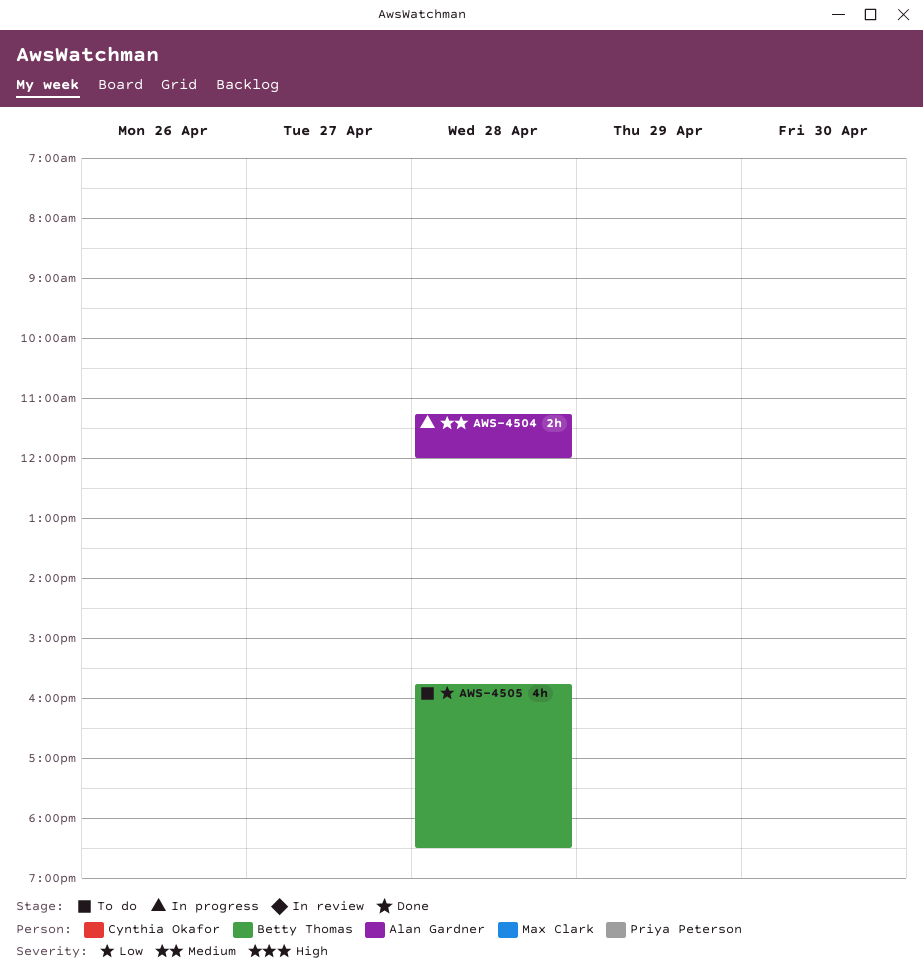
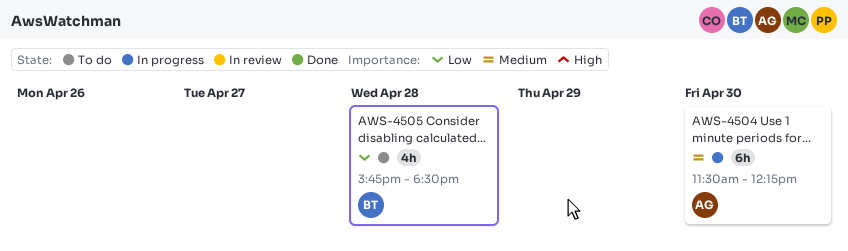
AWS-4504, estimate: 2h -> 6h
AWS-4504, day: Apr 28 -> Apr 30
AWS-4504, begins: 11:15 -> 11:30
AWS-4504, ends: 12:00 -> 12:15

